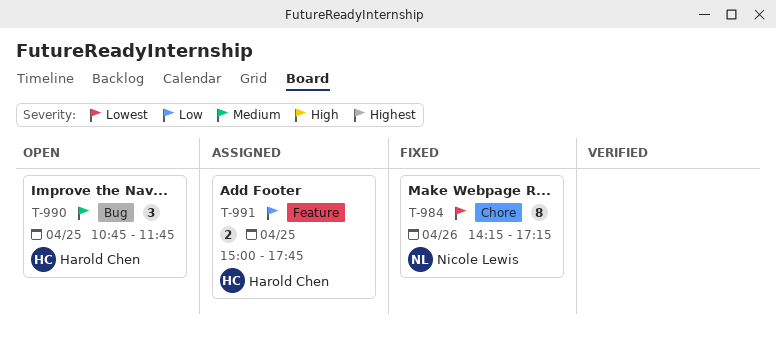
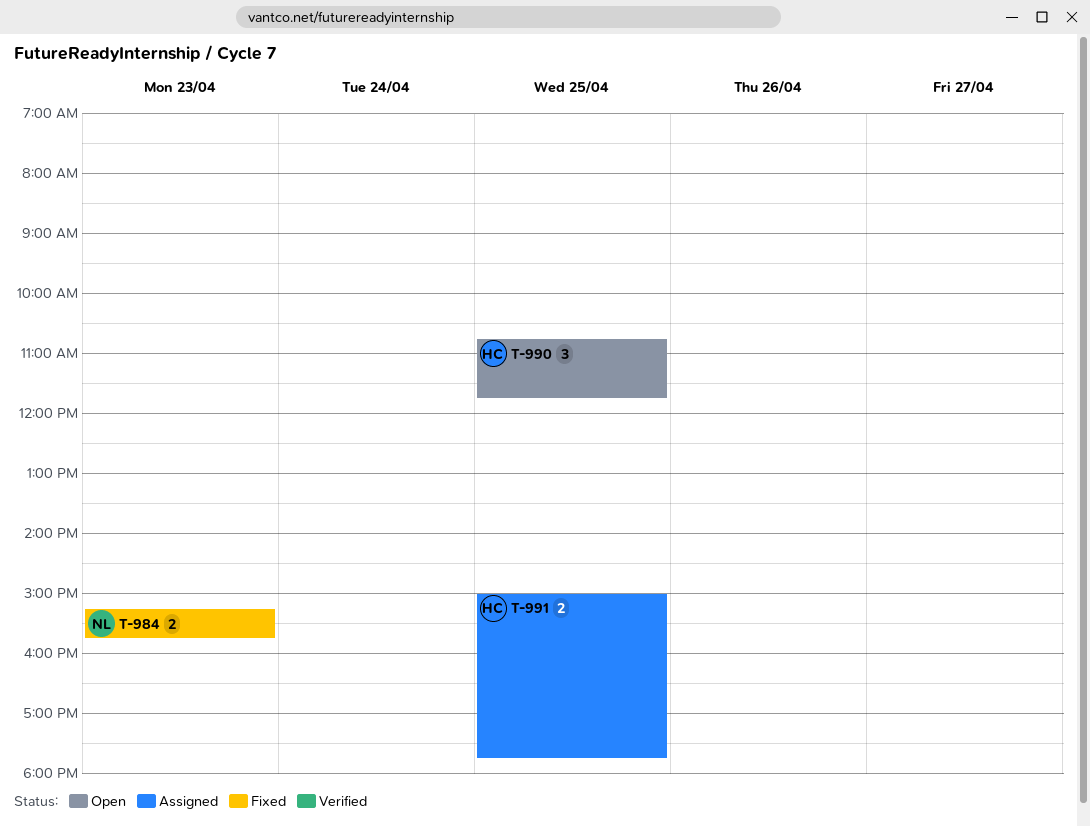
T-984, estimate: 8 -> 2
T-984, day: Apr 26 -> Apr 23
T-984, begins: 14:15 -> 15:15
T-984, ends: 17:15 -> 15:45

